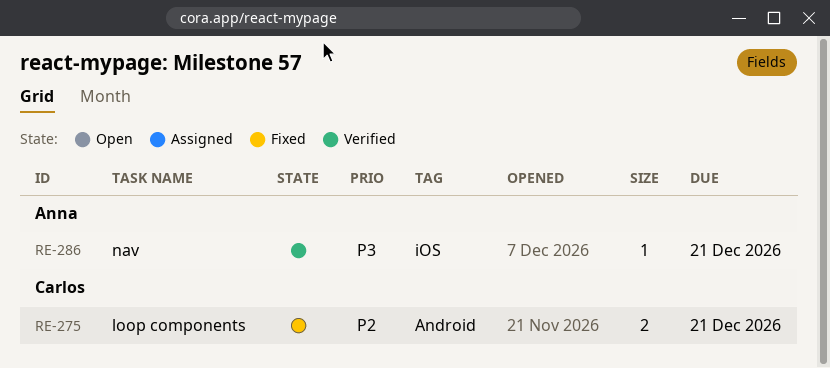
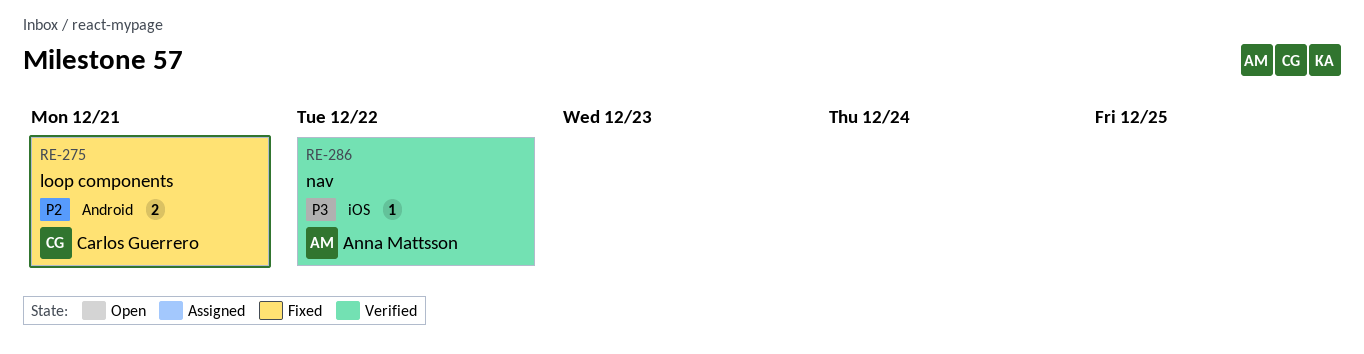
RE-286, due: Dec 21 -> Dec 22

